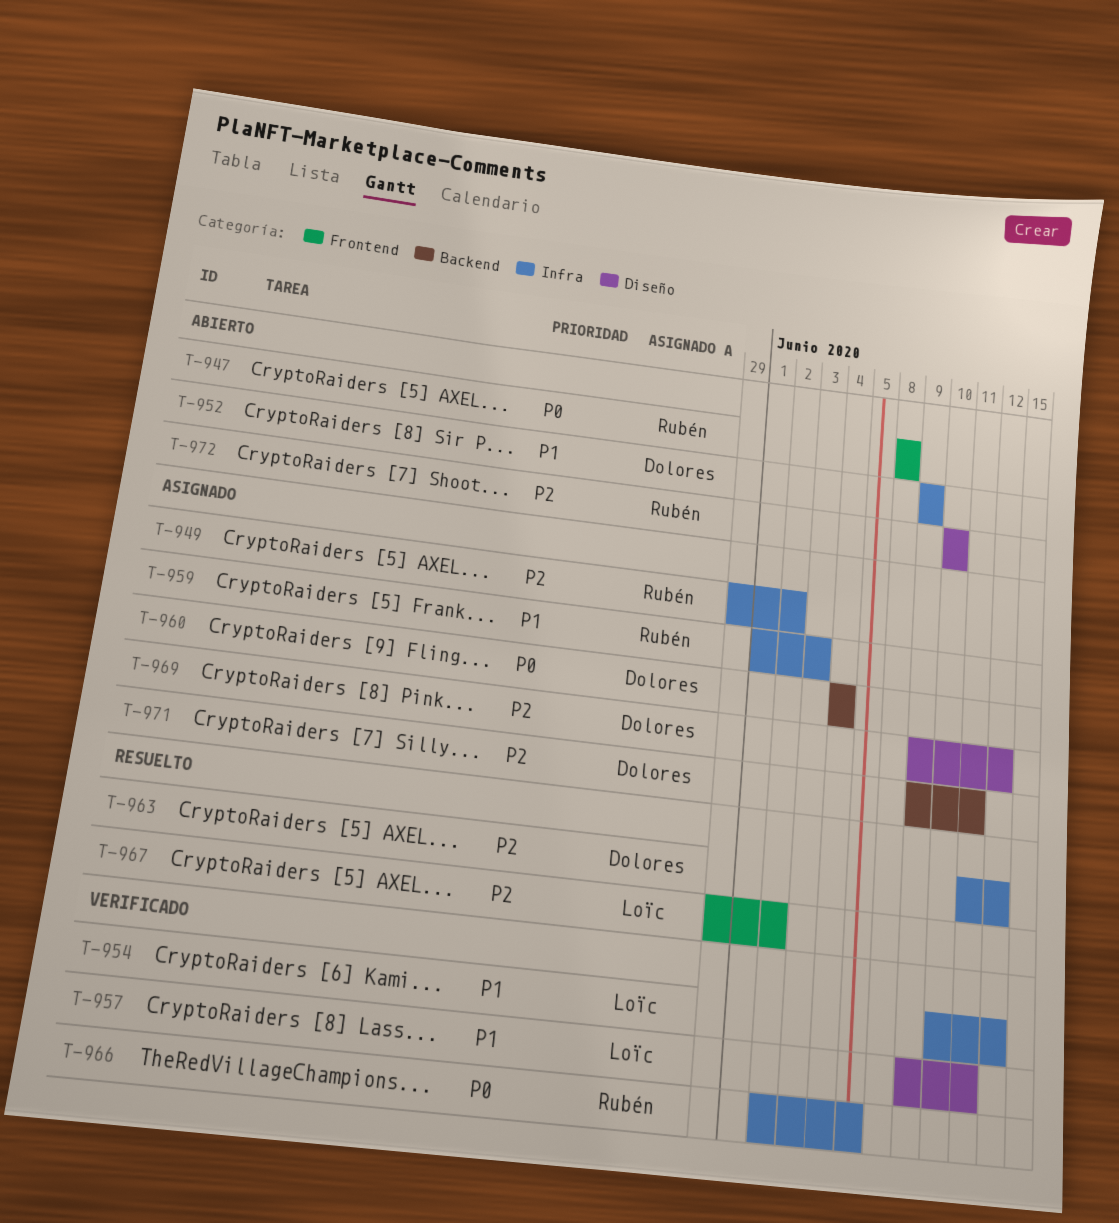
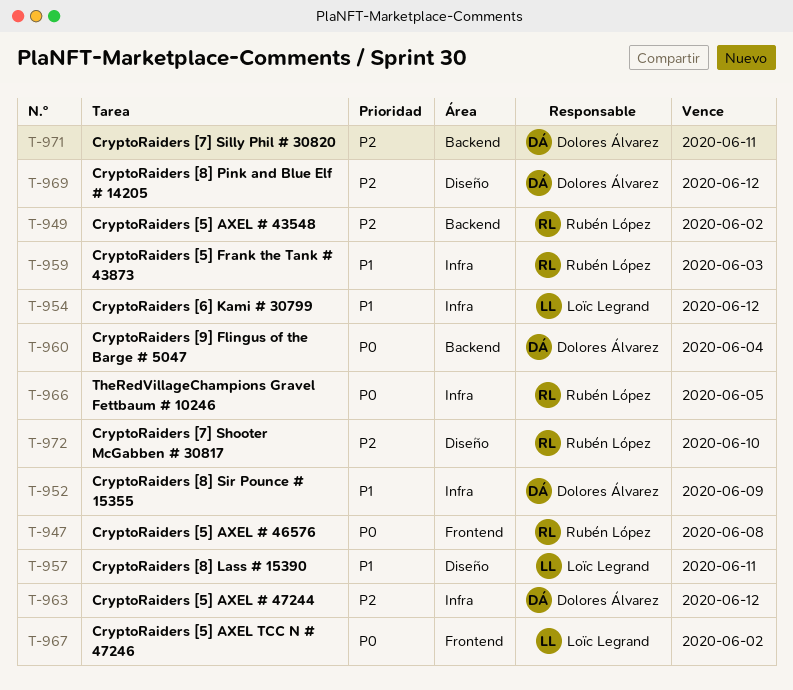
T-949, label: Infra -> Backend
T-967, priority: P2 -> P0

